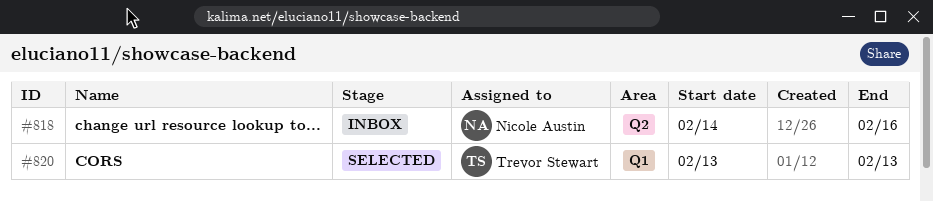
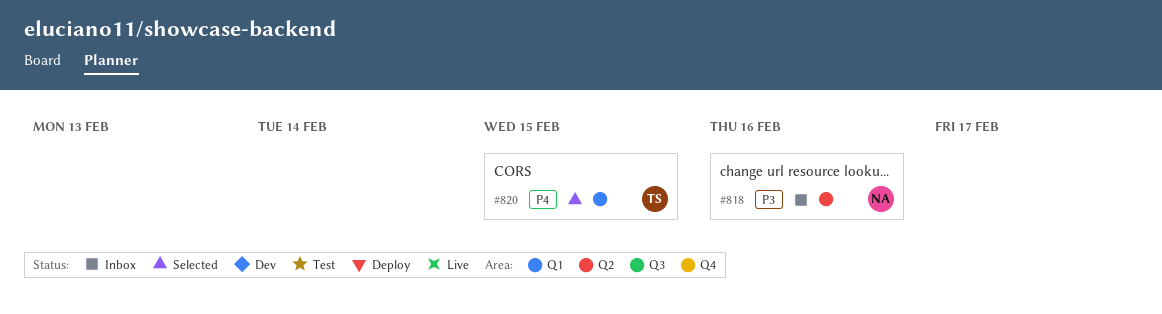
#820, due: Feb 13 -> Feb 15

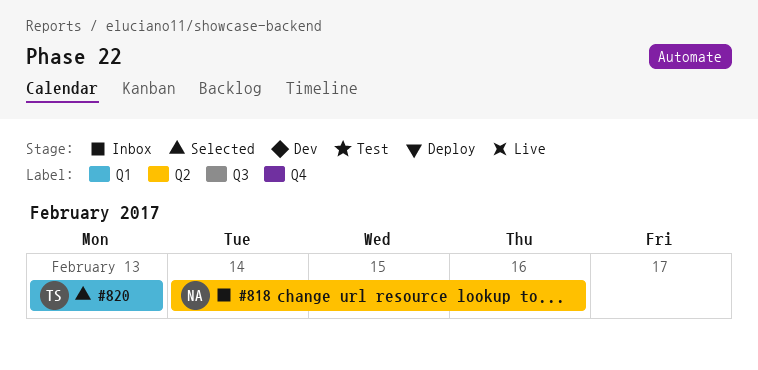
#820, due: Feb 15 -> Feb 13

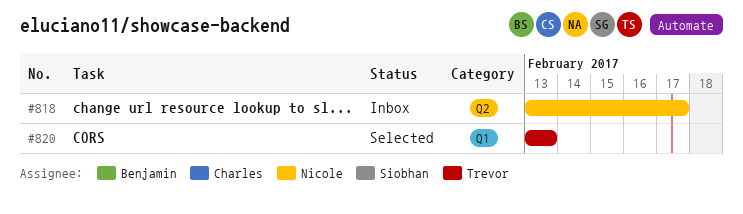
#818, start: Feb 14 -> Feb 13
#818, due: Feb 16 -> Feb 17

